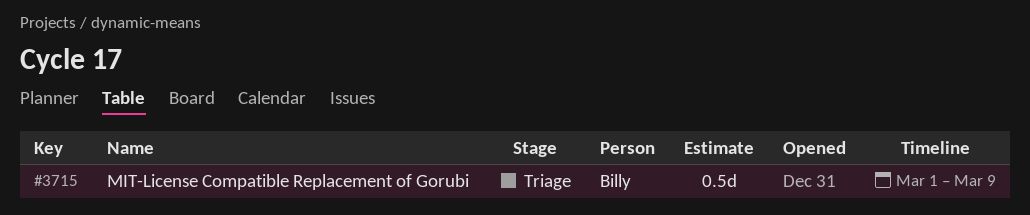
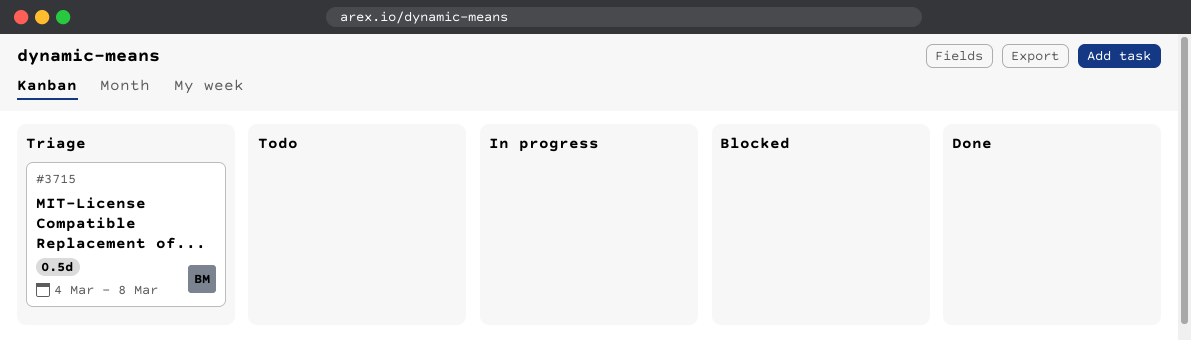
#3715, start: Mar 1 -> Mar 4
#3715, due: Mar 9 -> Mar 8

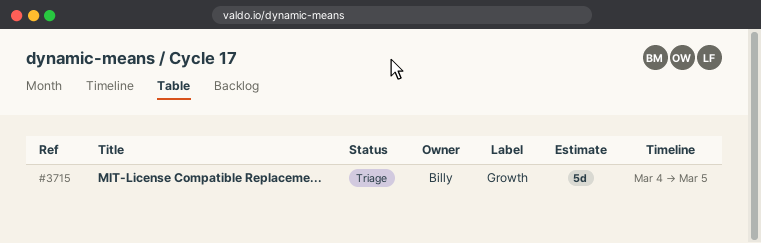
#3715, estimate: 0.5d -> 5d
#3715, due: Mar 8 -> Mar 5

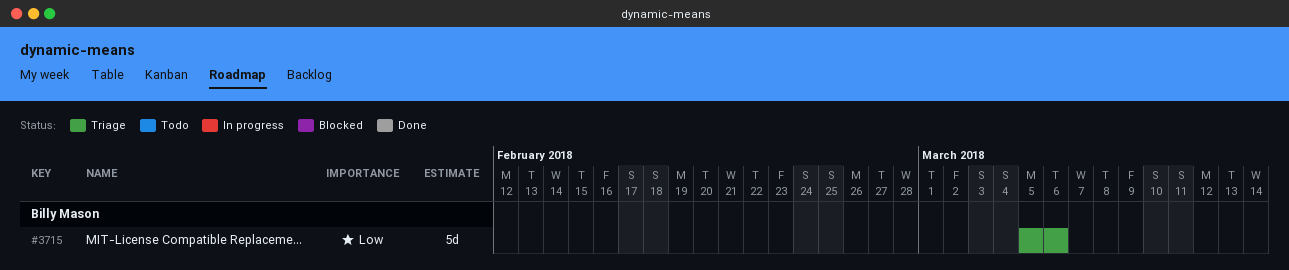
#3715, start: Mar 4 -> Mar 5
#3715, due: Mar 5 -> Mar 6

